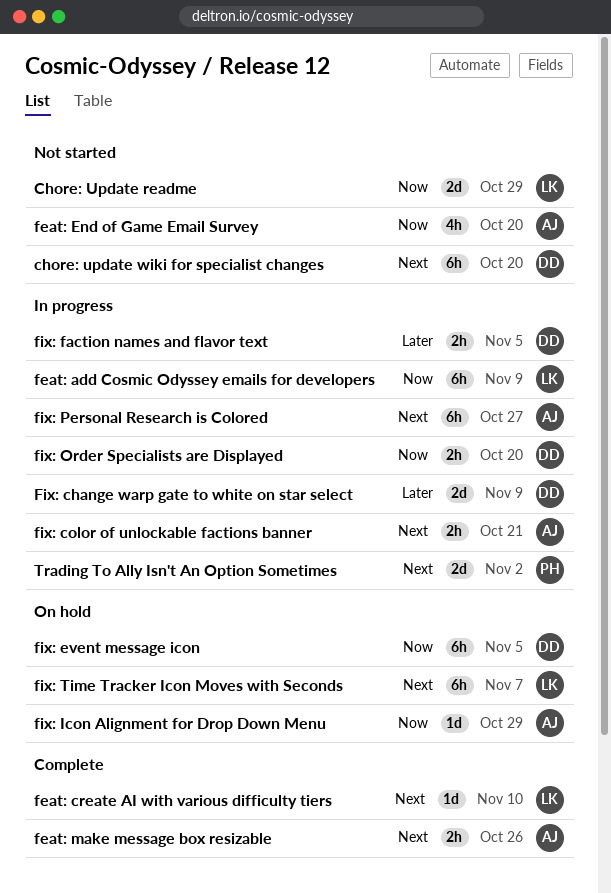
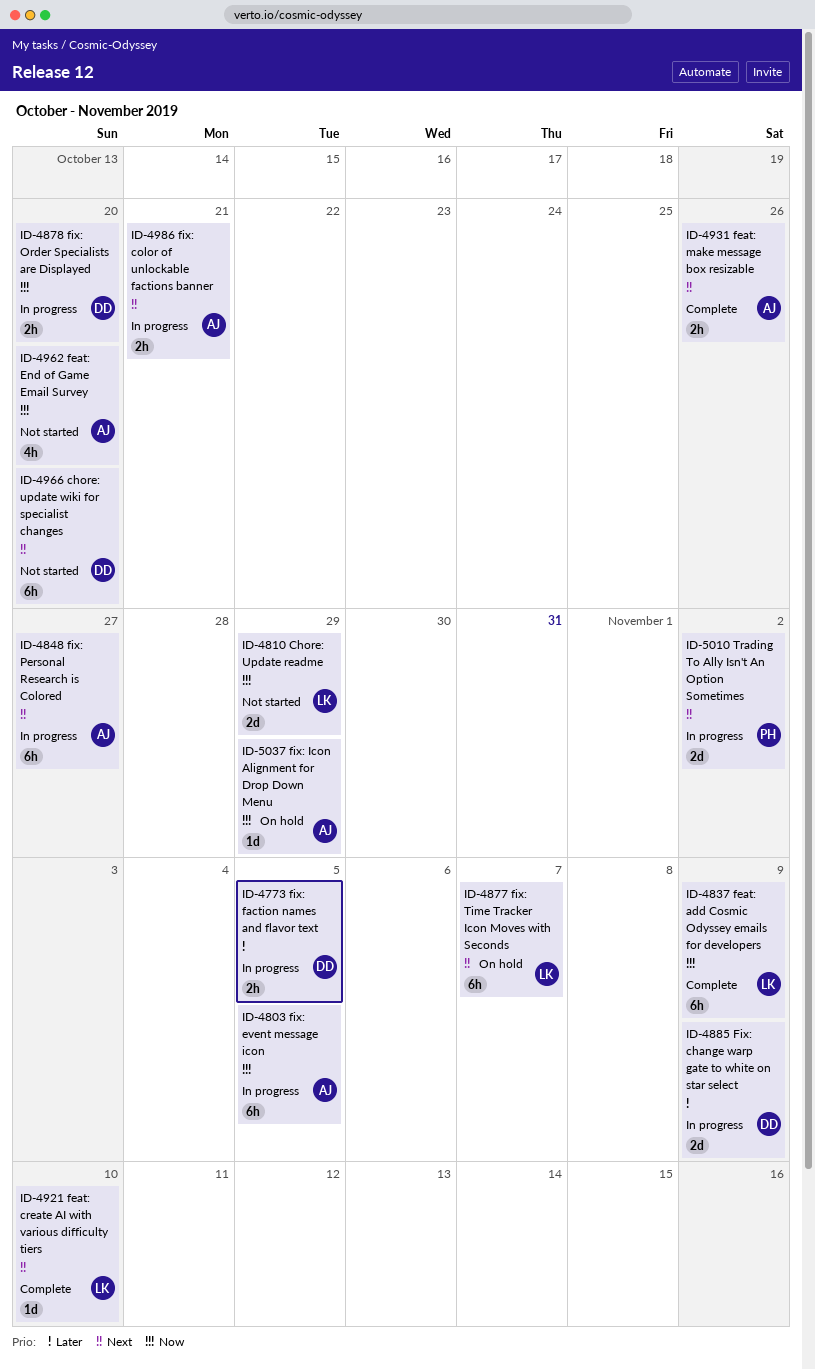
feat: add Cosmic Odyssey emails for developers, status: In progress -> Complete
fix: event message icon, status: On hold -> In progress
fix: event message icon, owner: DD -> AJ

